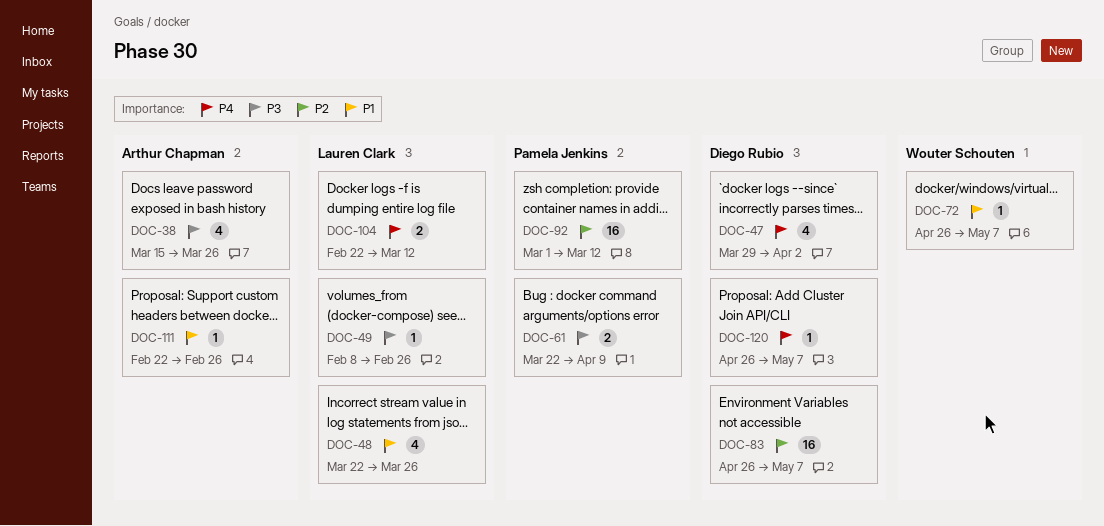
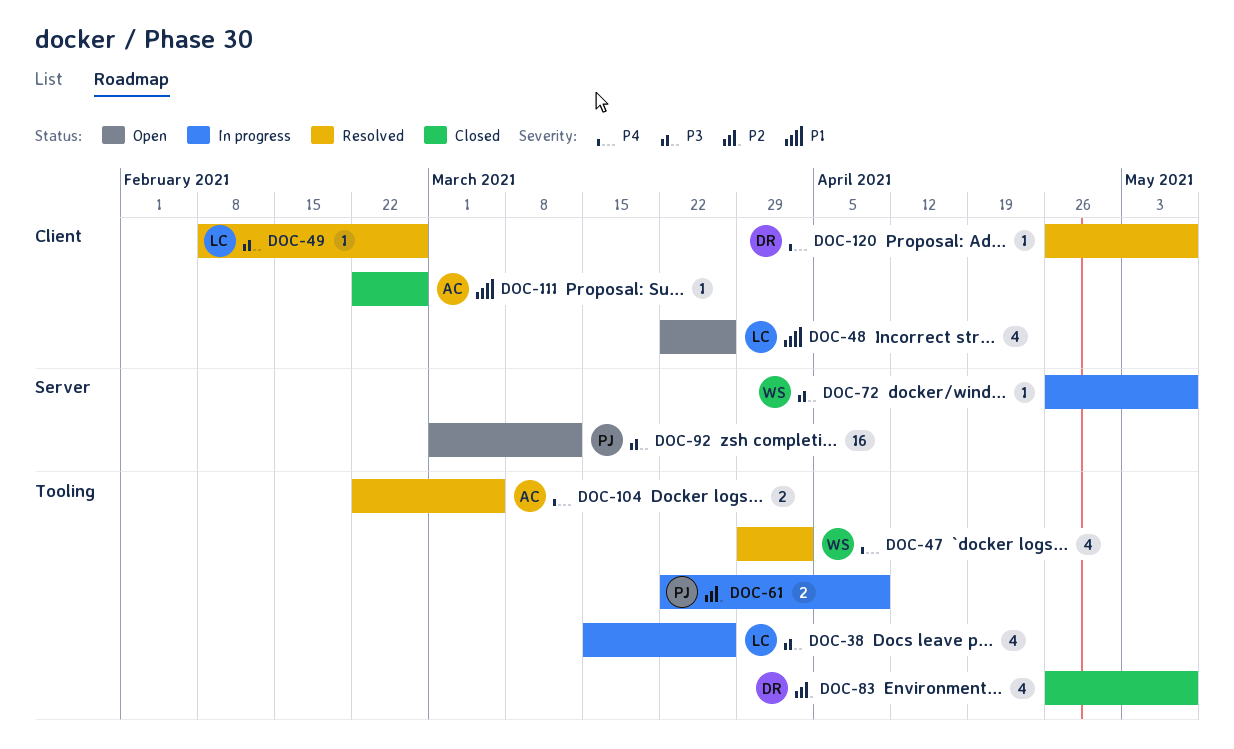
DOC-38, owner: Arthur Chapman -> Lauren Clark
DOC-47, owner: Diego Rubio -> Wouter Schouten
DOC-61, priority: P3 -> P2
DOC-72, priority: P1 -> P3
DOC-83, estimate: 16 -> 4
DOC-92, priority: P2 -> P3
DOC-104, owner: Lauren Clark -> Arthur Chapman
DOC-104, due: Mar 12 -> Mar 5

